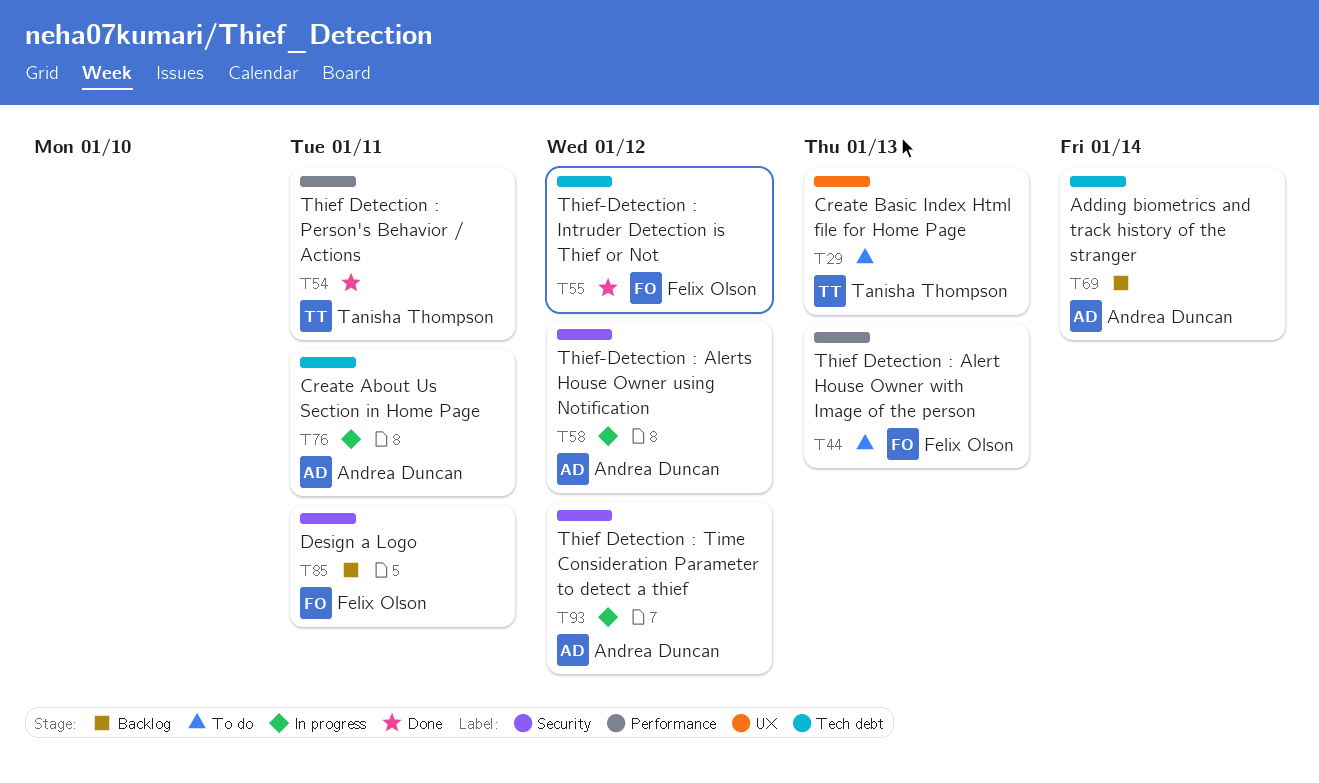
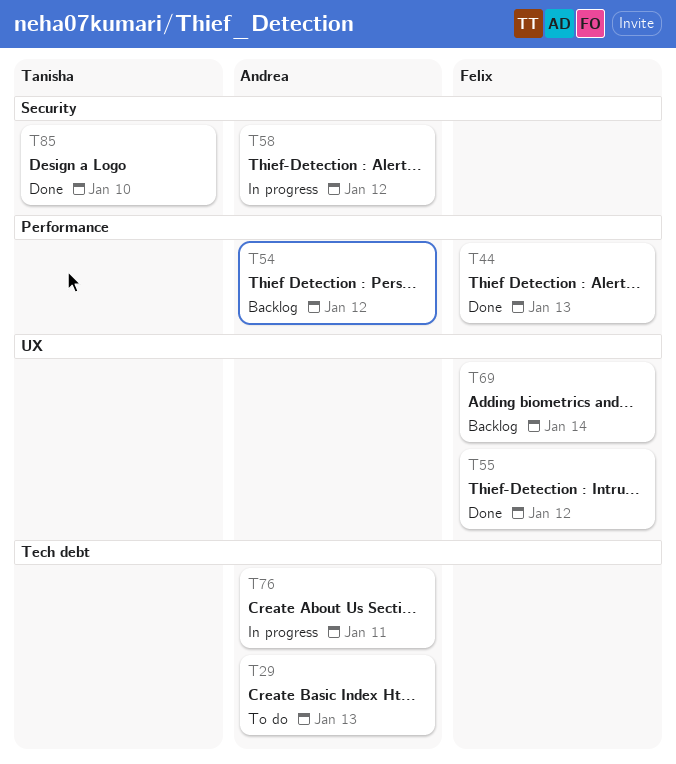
T29, owner: Tanisha Thompson -> Andrea Duncan
T29, label: UX -> Tech debt
T44, status: To do -> Done
T54, status: Done -> Backlog
T54, owner: Tanisha Thompson -> Andrea Duncan
T54, due: Jan 11 -> Jan 12
T55, label: Tech debt -> UX
T69, owner: Andrea Duncan -> Felix Olson
T69, label: Tech debt -> UX
T85, status: Backlog -> Done
T85, owner: Felix Olson -> Tanisha Thompson
T85, due: Jan 11 -> Jan 10
T93: present -> none

